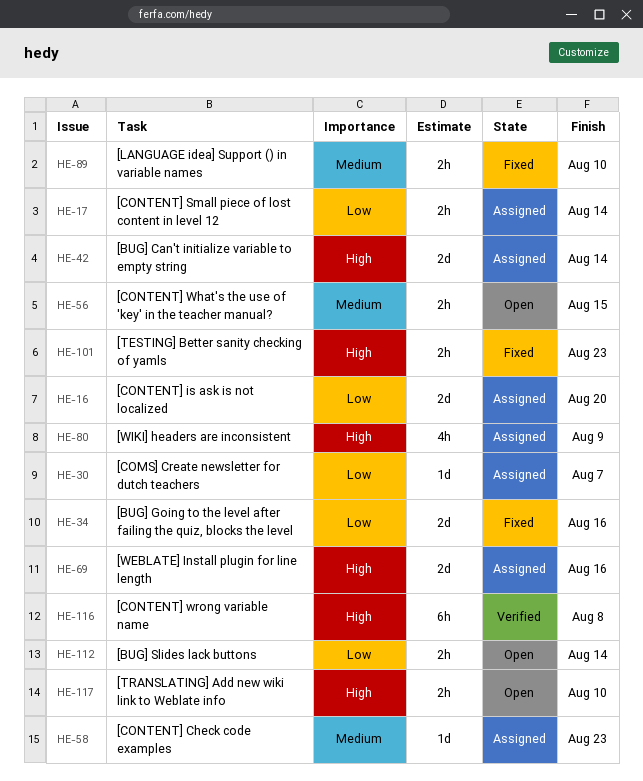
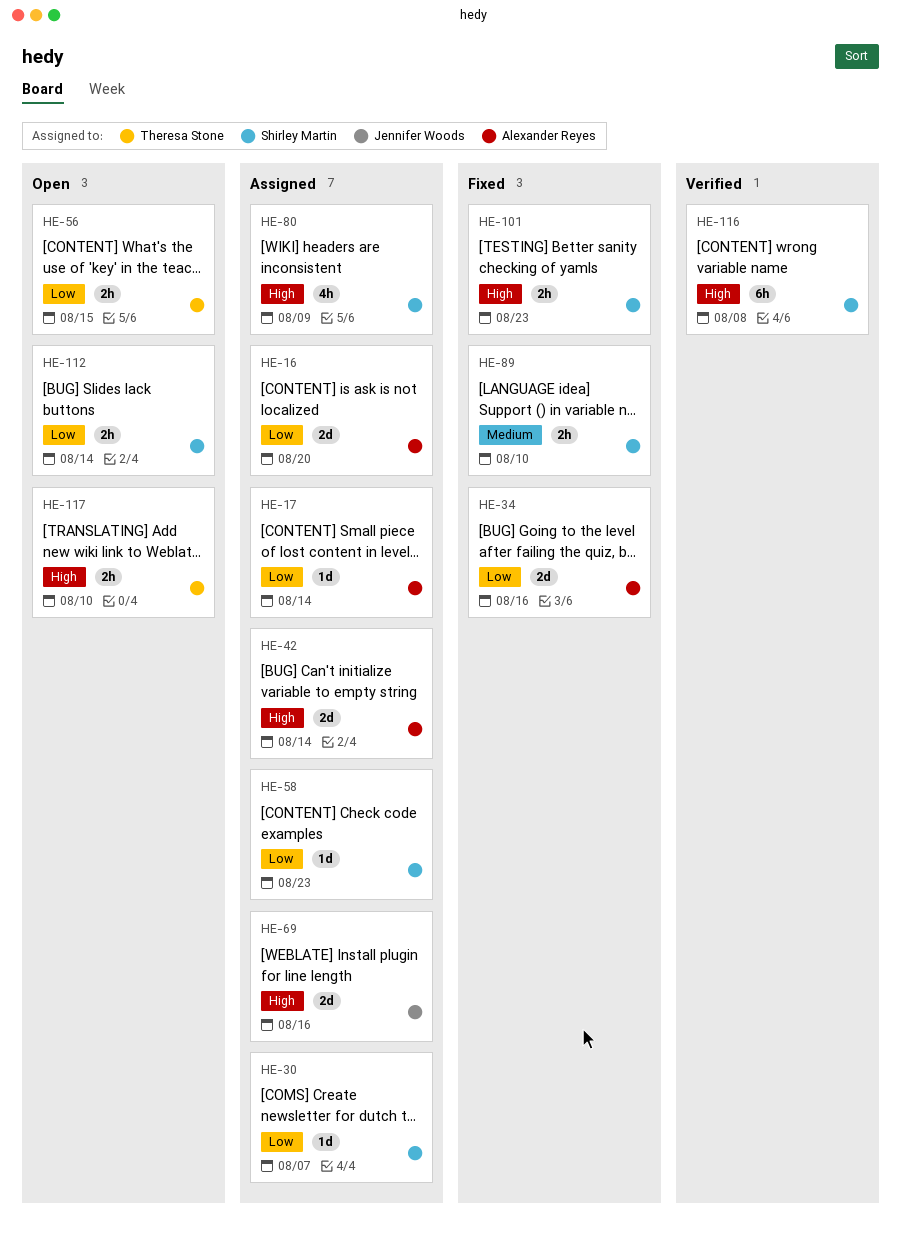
HE-17, estimate: 2h -> 1d
HE-56, priority: Medium -> Low
HE-58, priority: Medium -> Low

